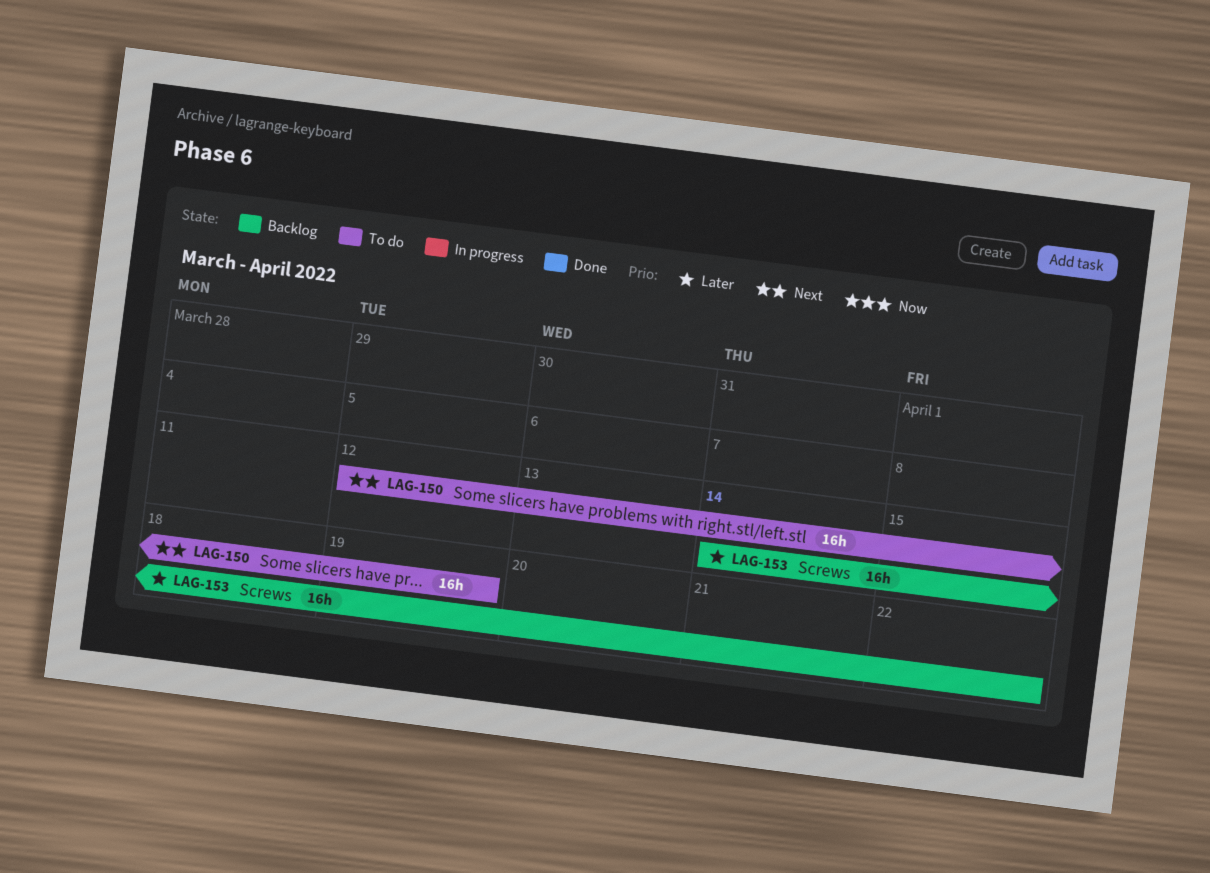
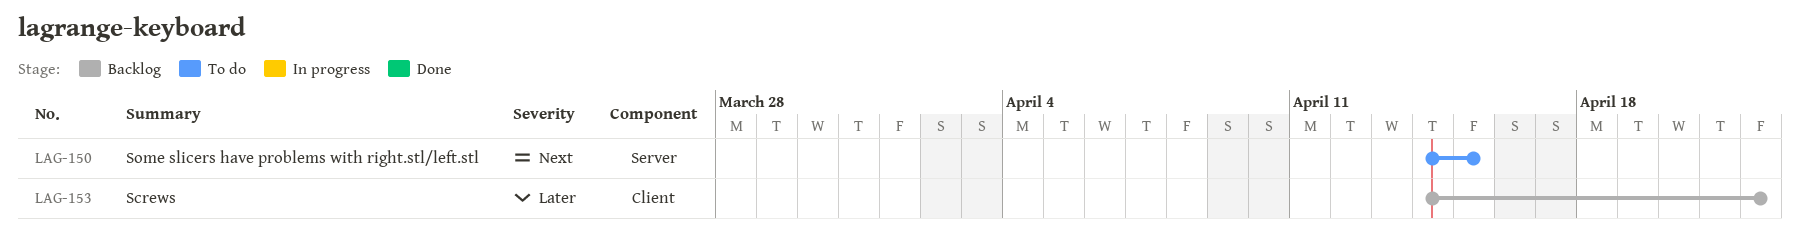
LAG-150, start: Apr 12 -> Apr 14
LAG-150, due: Apr 19 -> Apr 15

